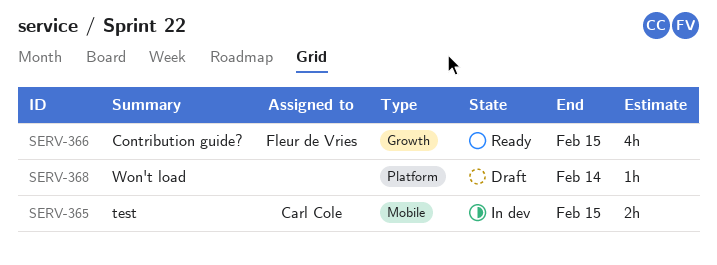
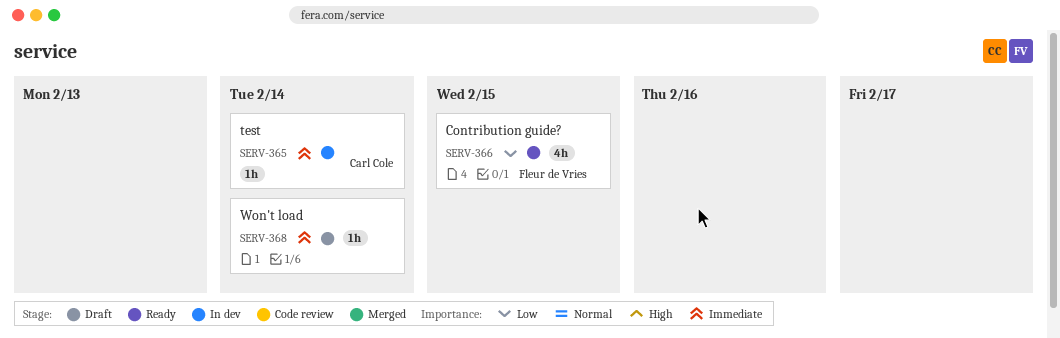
SERV-365, estimate: 2h -> 1h
SERV-365, due: Feb 15 -> Feb 14

